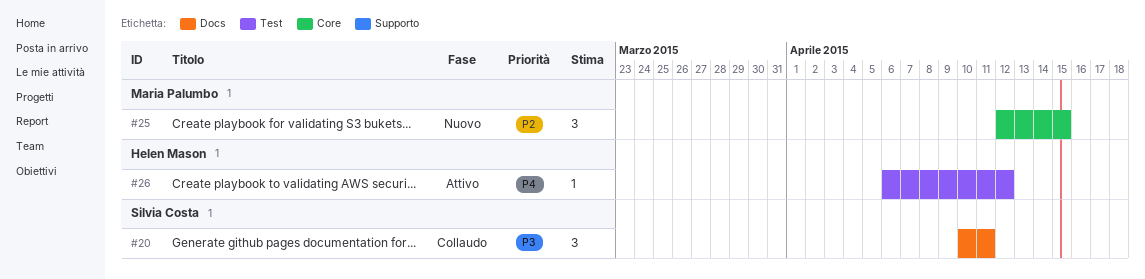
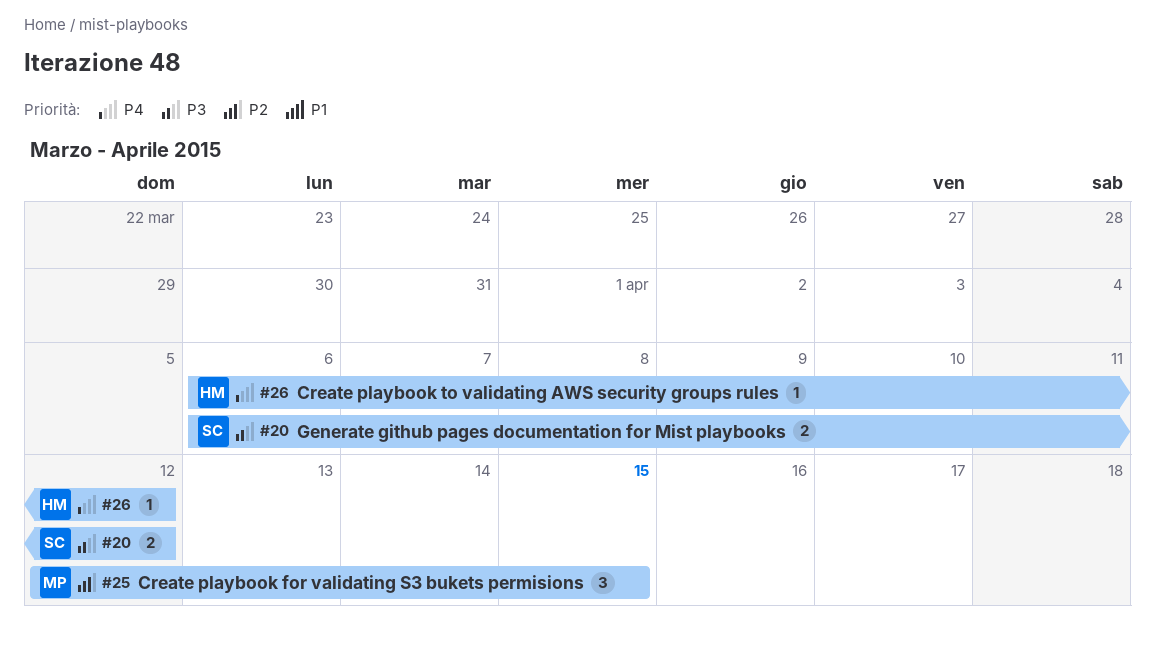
#20, estimate: 3 -> 2
#20, start: Apr 10 -> Apr 6
#20, due: Apr 11 -> Apr 12

